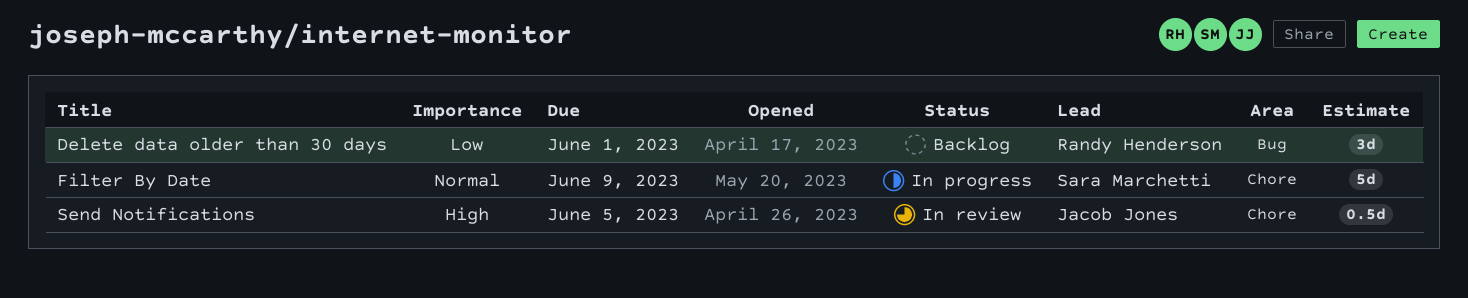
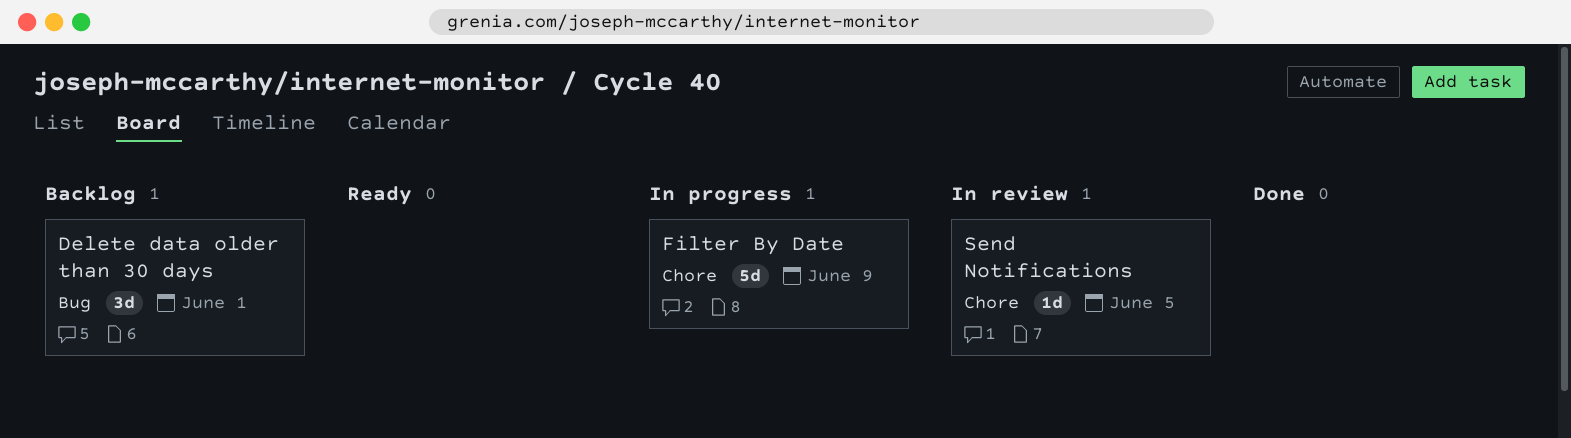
Send Notifications, estimate: 0.5d -> 1d

